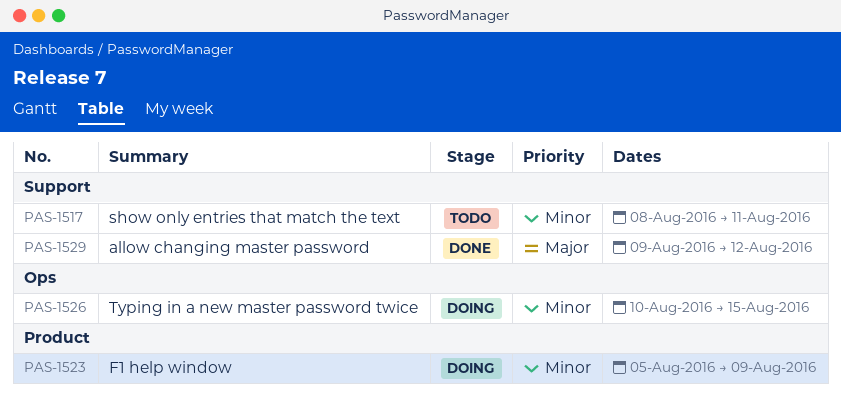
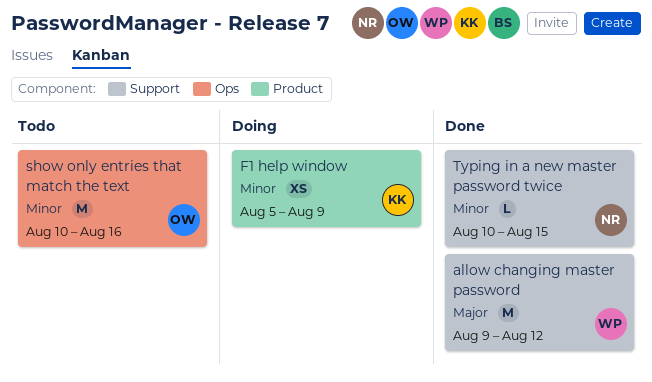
show only entries that match the text, label: Support -> Ops
show only entries that match the text, start: Aug 8 -> Aug 10
show only entries that match the text, due: Aug 11 -> Aug 16
Typing in a new master password twice, status: Doing -> Done
Typing in a new master password twice, label: Ops -> Support

